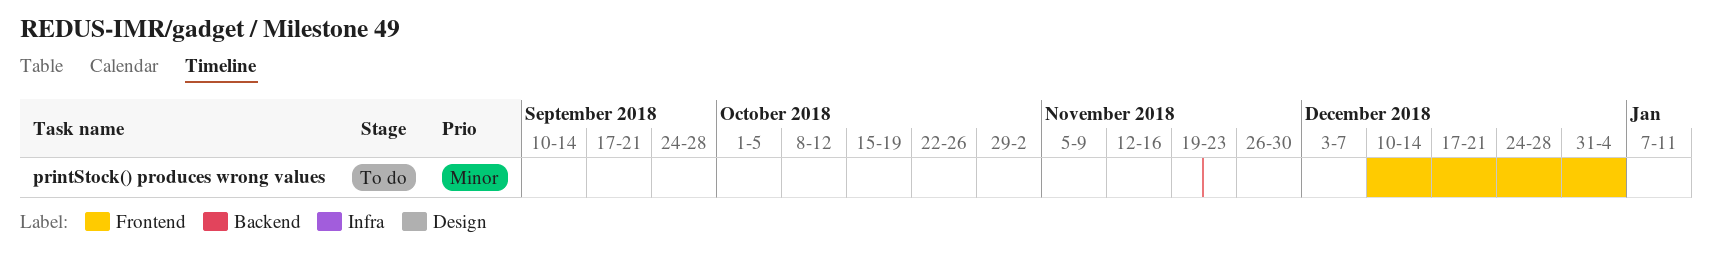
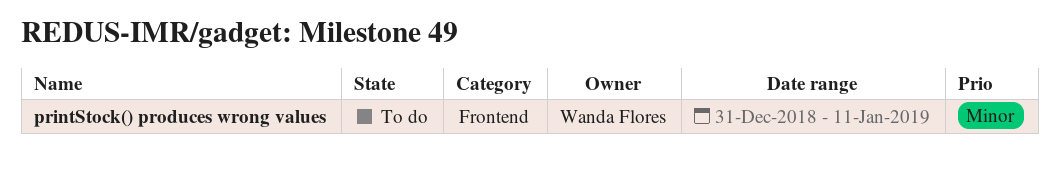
printStock() produces wrong values, start: Dec 10 -> Dec 31
printStock() produces wrong values, due: Jan 4 -> Jan 11

